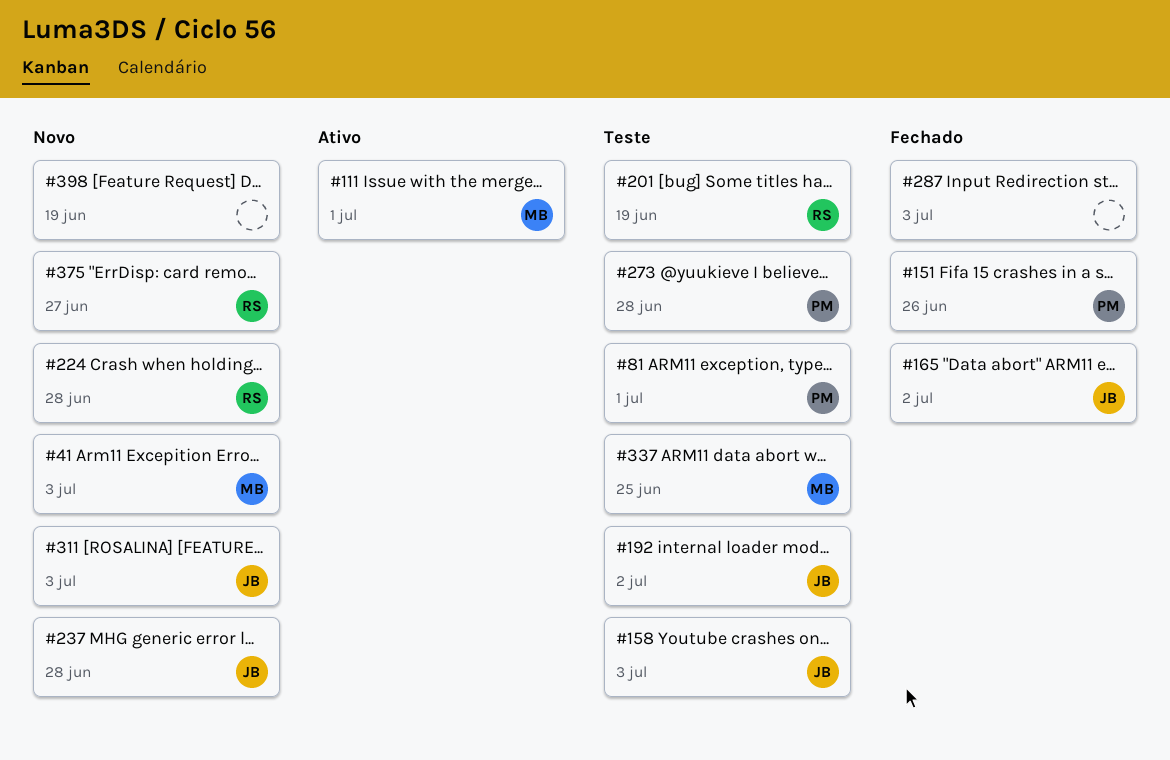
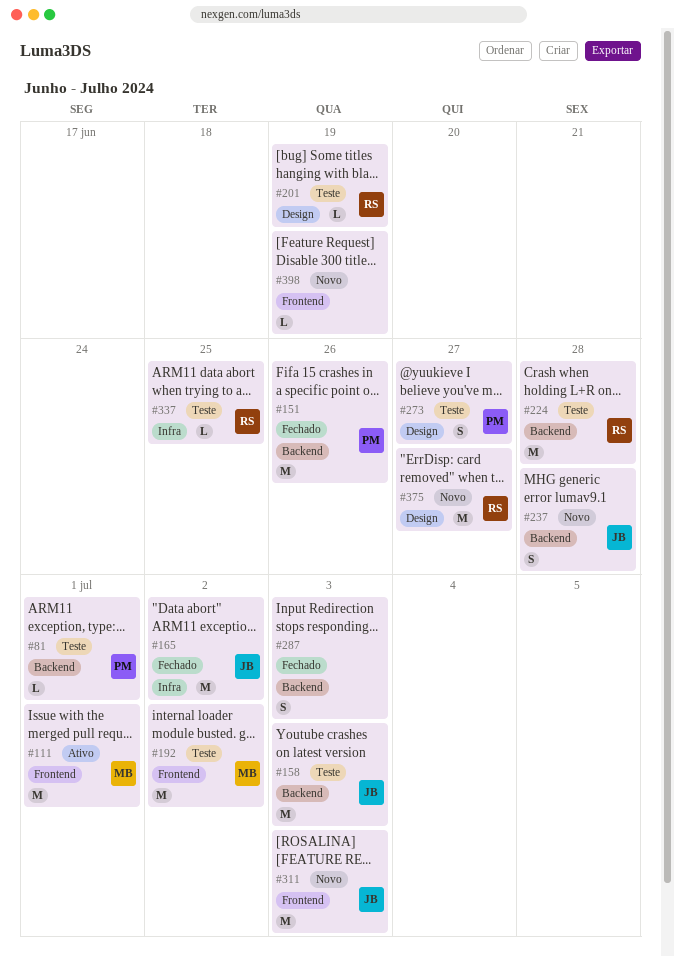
#41: present -> none
#192, owner: JB -> MB
#224, status: Novo -> Teste
#273, due: Jun 28 -> Jun 27
#337, owner: MB -> RS

